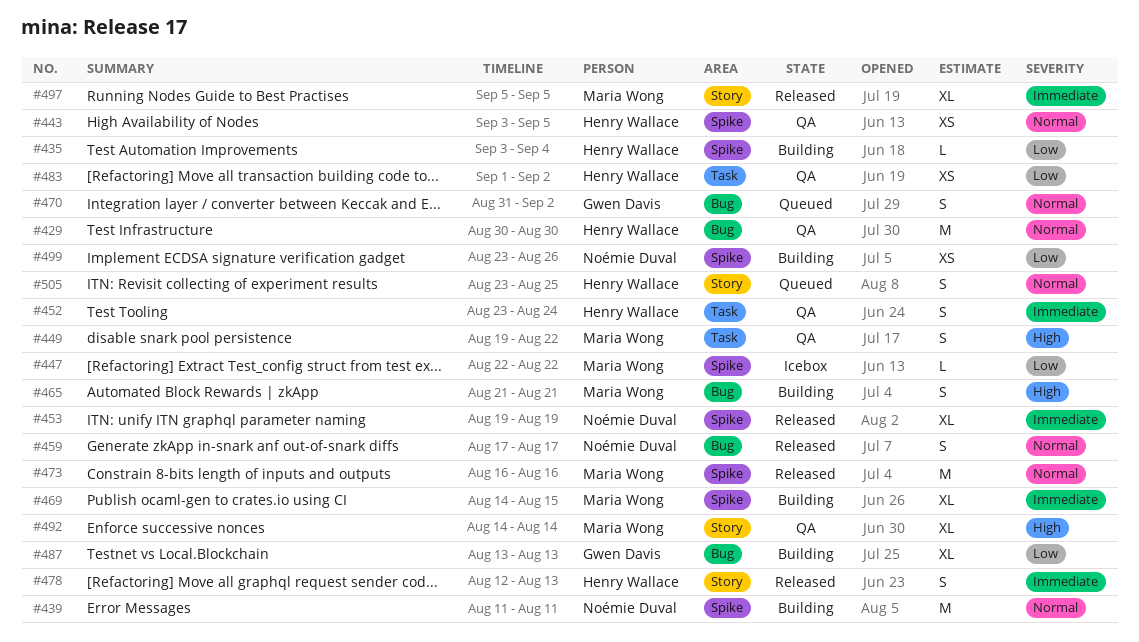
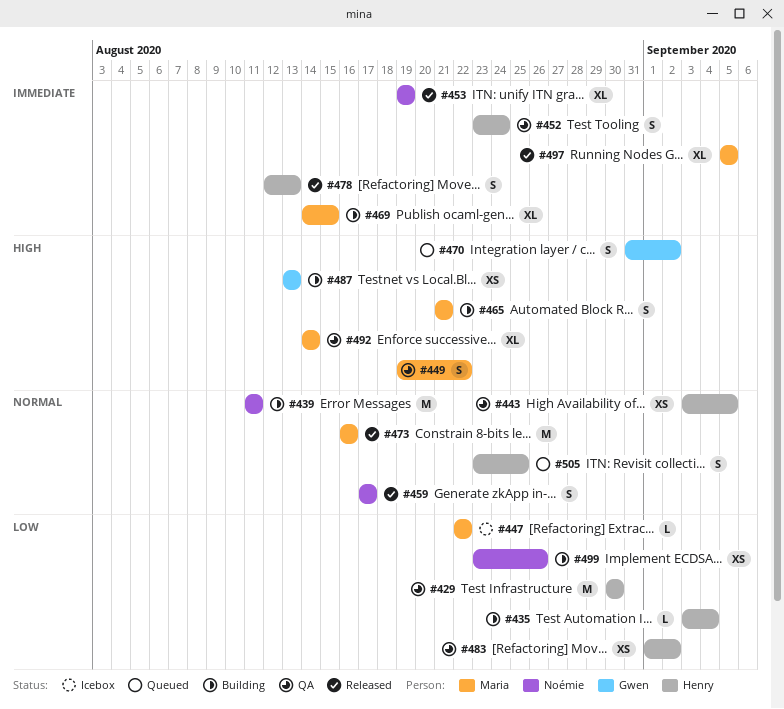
#429, priority: Normal -> Low
#470, priority: Normal -> High
#487, priority: Low -> High
#487, estimate: XL -> XS

